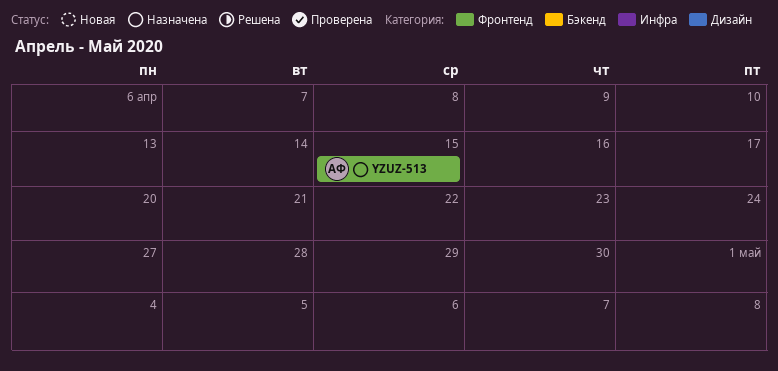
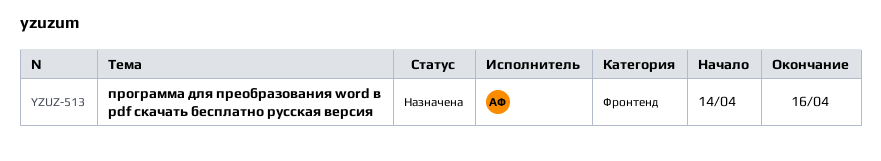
YZUZ-513, start: Apr 15 -> Apr 14
YZUZ-513, due: Apr 15 -> Apr 16

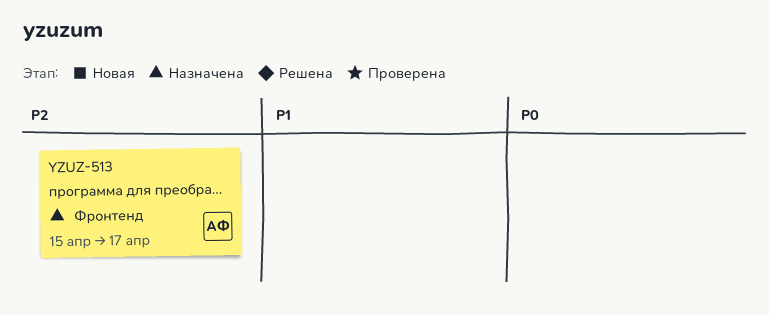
YZUZ-513, start: Apr 14 -> Apr 15
YZUZ-513, due: Apr 16 -> Apr 17

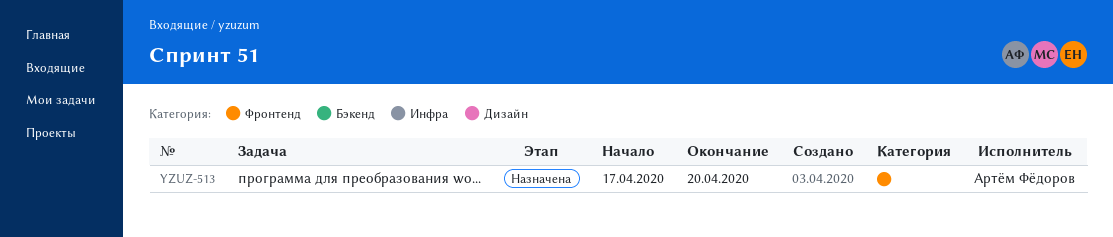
YZUZ-513, start: Apr 15 -> Apr 17
YZUZ-513, due: Apr 17 -> Apr 20

